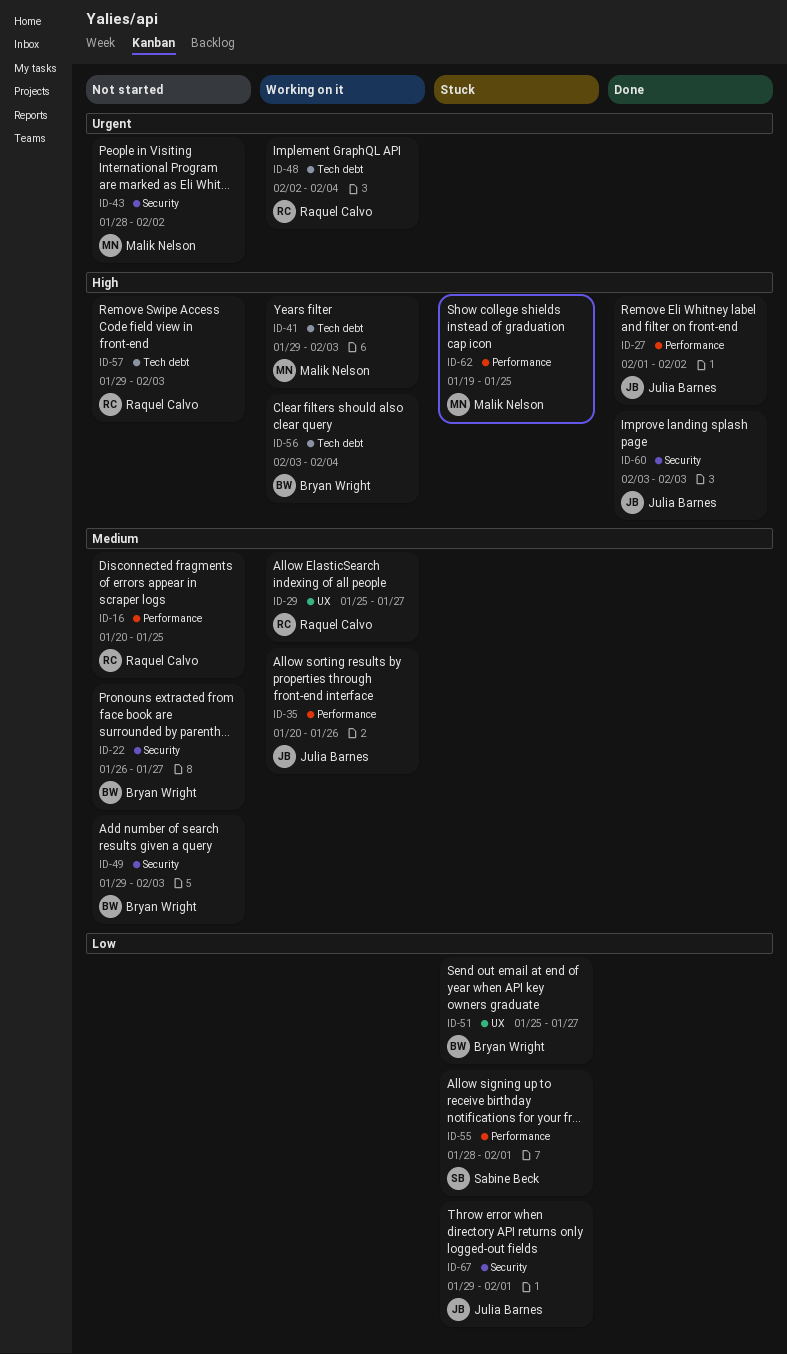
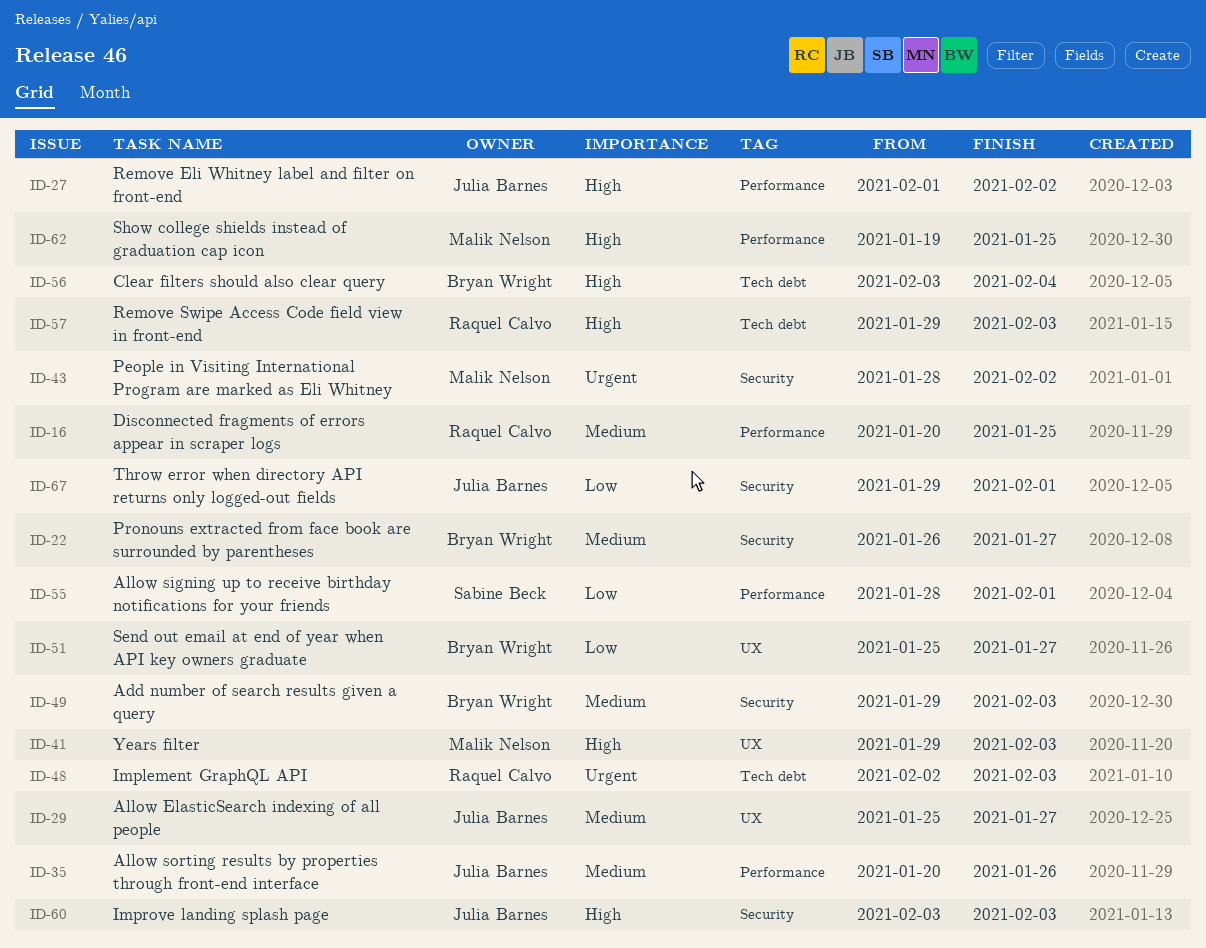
ID-29, owner: Raquel Calvo -> Julia Barnes
ID-41, label: Tech debt -> UX
ID-48, due: Feb 4 -> Feb 3

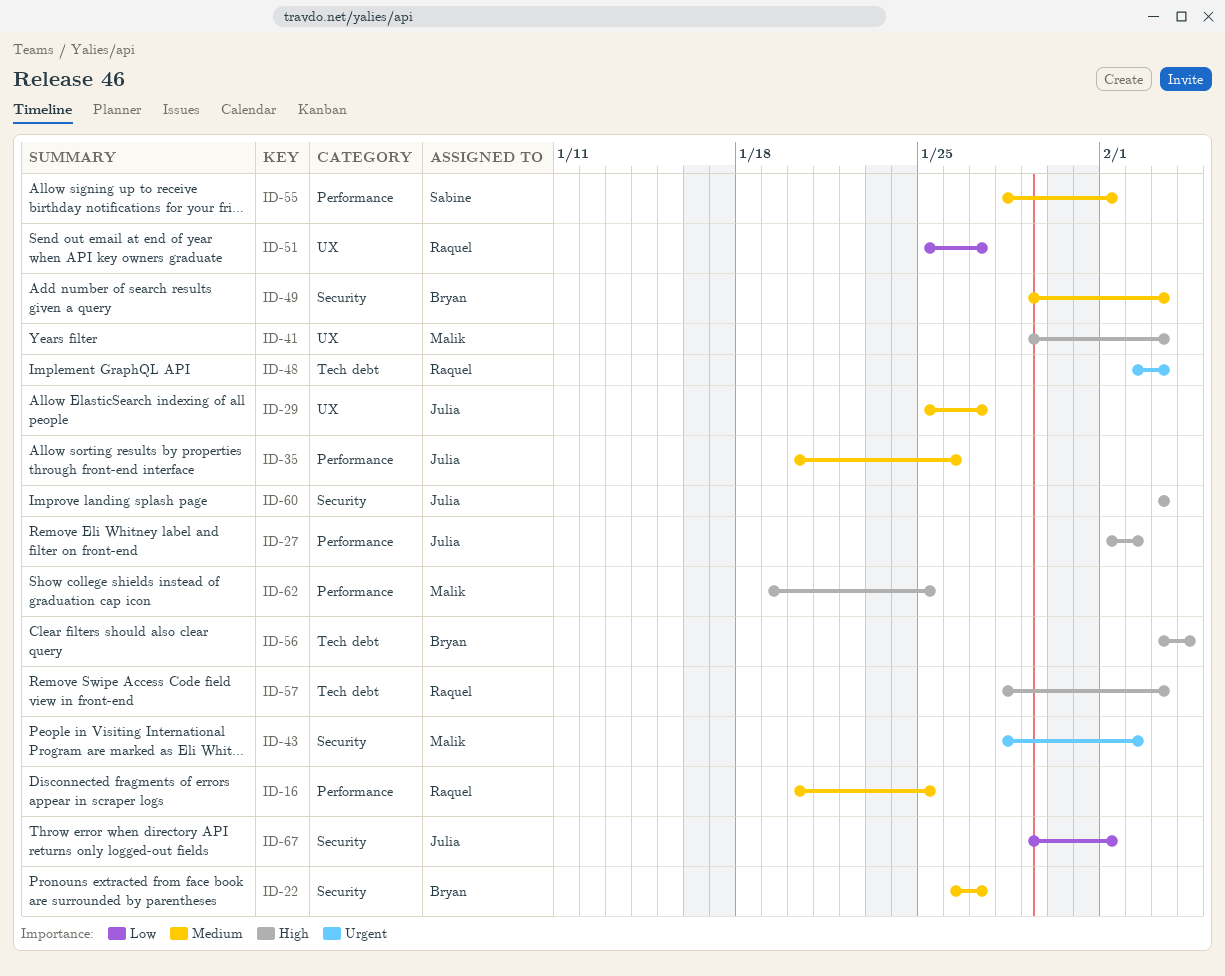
ID-51, owner: Bryan Wright -> Raquel Calvo
ID-55, priority: Low -> Medium
ID-57, start: Jan 29 -> Jan 28

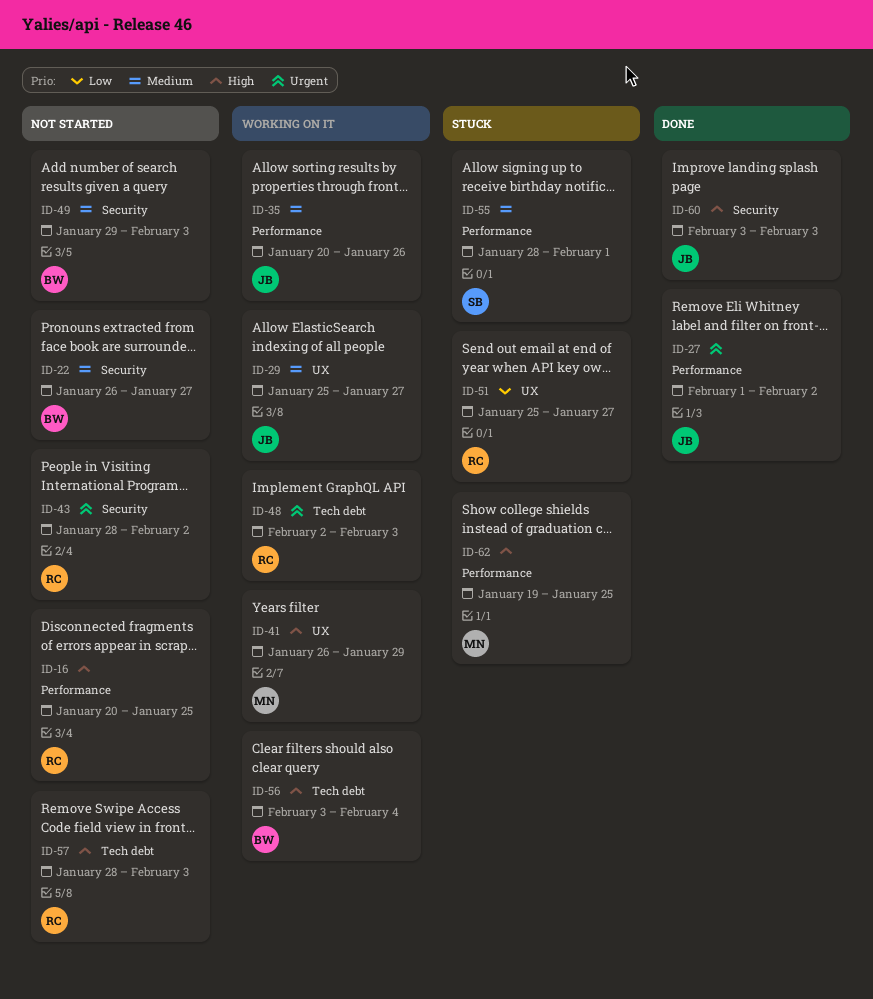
ID-16, priority: Medium -> High
ID-27, priority: High -> Urgent
ID-41, start: Jan 29 -> Jan 26
ID-41, due: Feb 3 -> Jan 29
ID-43, owner: Malik -> Raquel
ID-67: present -> none

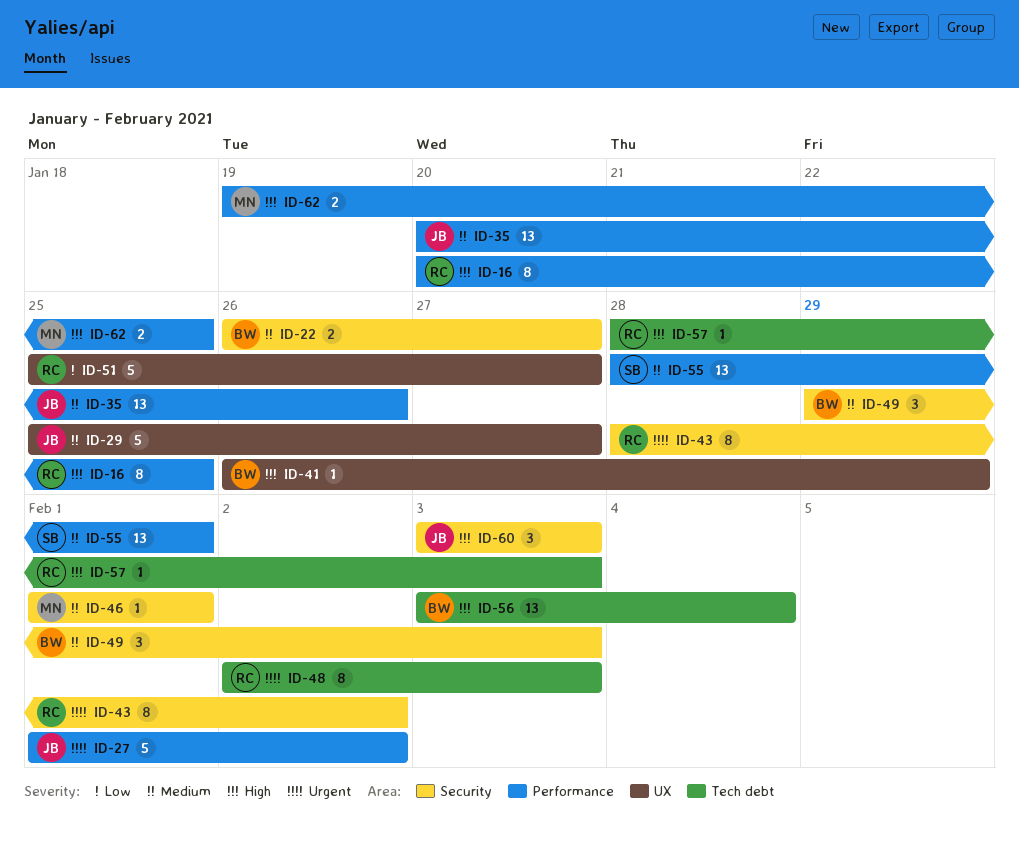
ID-41, owner: MN -> BW
ID-46: none -> present

